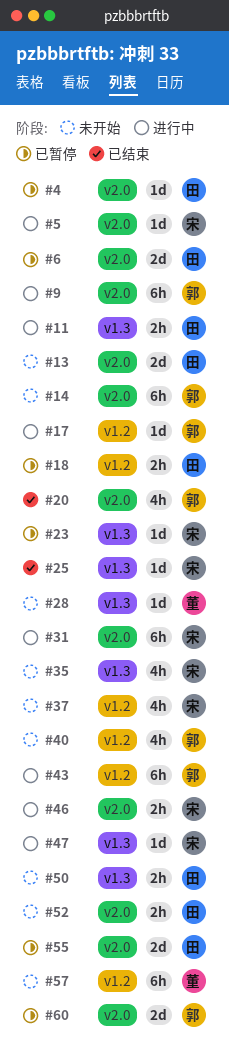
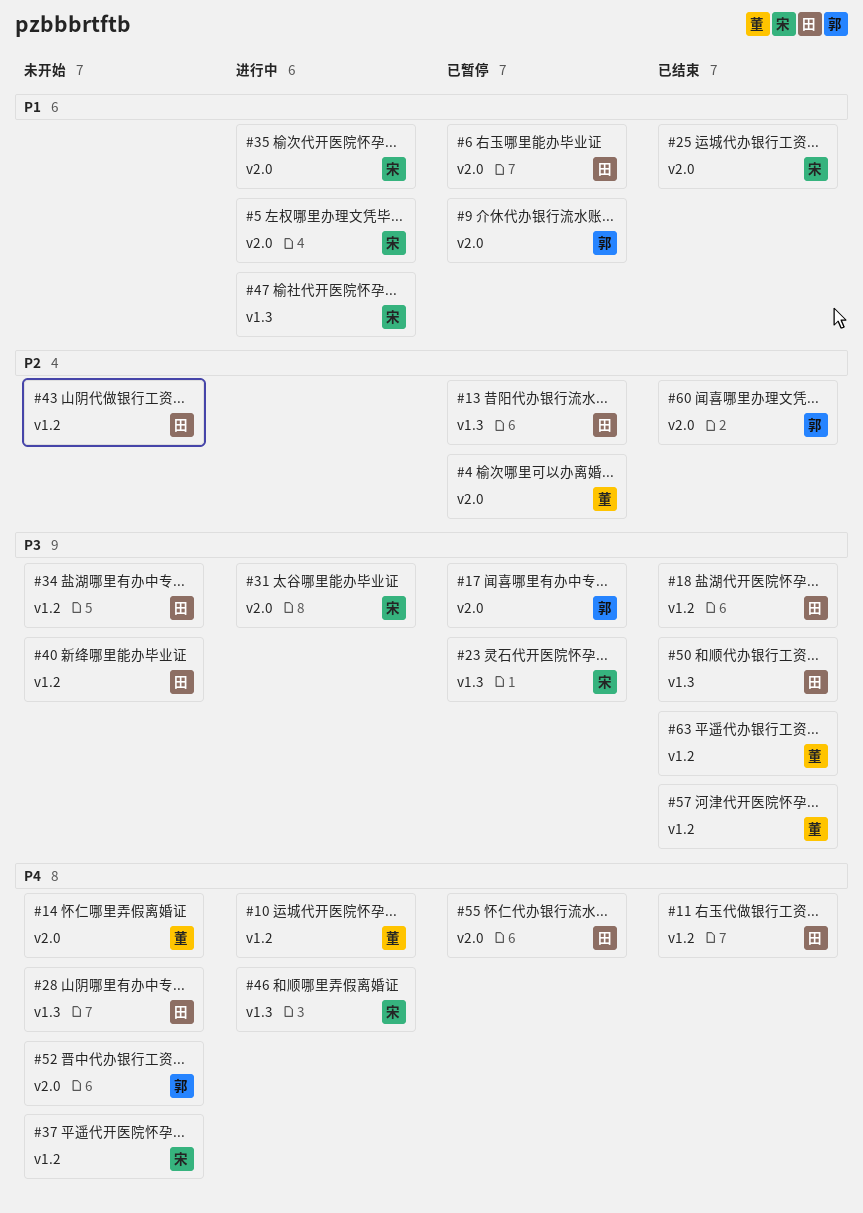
#4, owner: 田 -> 董
#9, status: 进行中 -> 已暂停
#10: none -> present
#11, status: 进行中 -> 已结束
#11, label: v1.3 -> v1.2
#13, status: 未开始 -> 已暂停
#13, label: v2.0 -> v1.3
#14, owner: 郭 -> 董
#17, status: 进行中 -> 已暂停
#17, label: v1.2 -> v2.0
#18, status: 已暂停 -> 已结束
#20: present -> none
#25, label: v1.3 -> v2.0
#28, owner: 董 -> 田
#34: none -> present
#35, status: 未开始 -> 进行中
#35, label: v1.3 -> v2.0
#40, owner: 郭 -> 田
#43, status: 进行中 -> 未开始
#43, owner: 郭 -> 田
#46, label: v2.0 -> v1.3
#50, status: 未开始 -> 已结束
#52, owner: 田 -> 郭
#57, status: 未开始 -> 已结束
#60, status: 已暂停 -> 已结束
#63: none -> present

